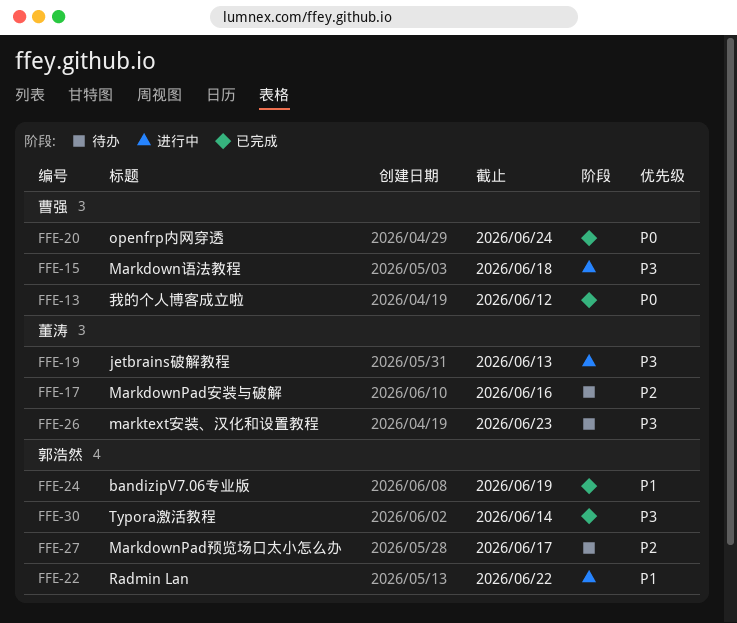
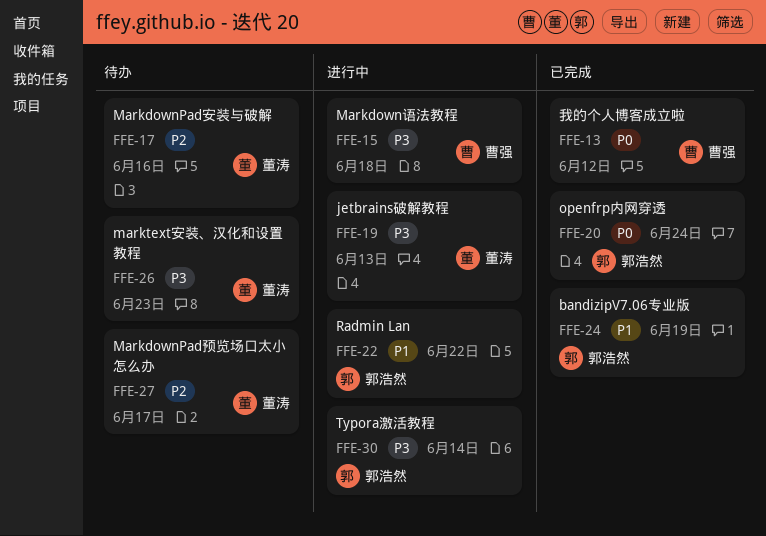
FFE-20, owner: 曹强 -> 郭浩然
FFE-27, owner: 郭浩然 -> 董涛
FFE-30, status: 已完成 -> 进行中

